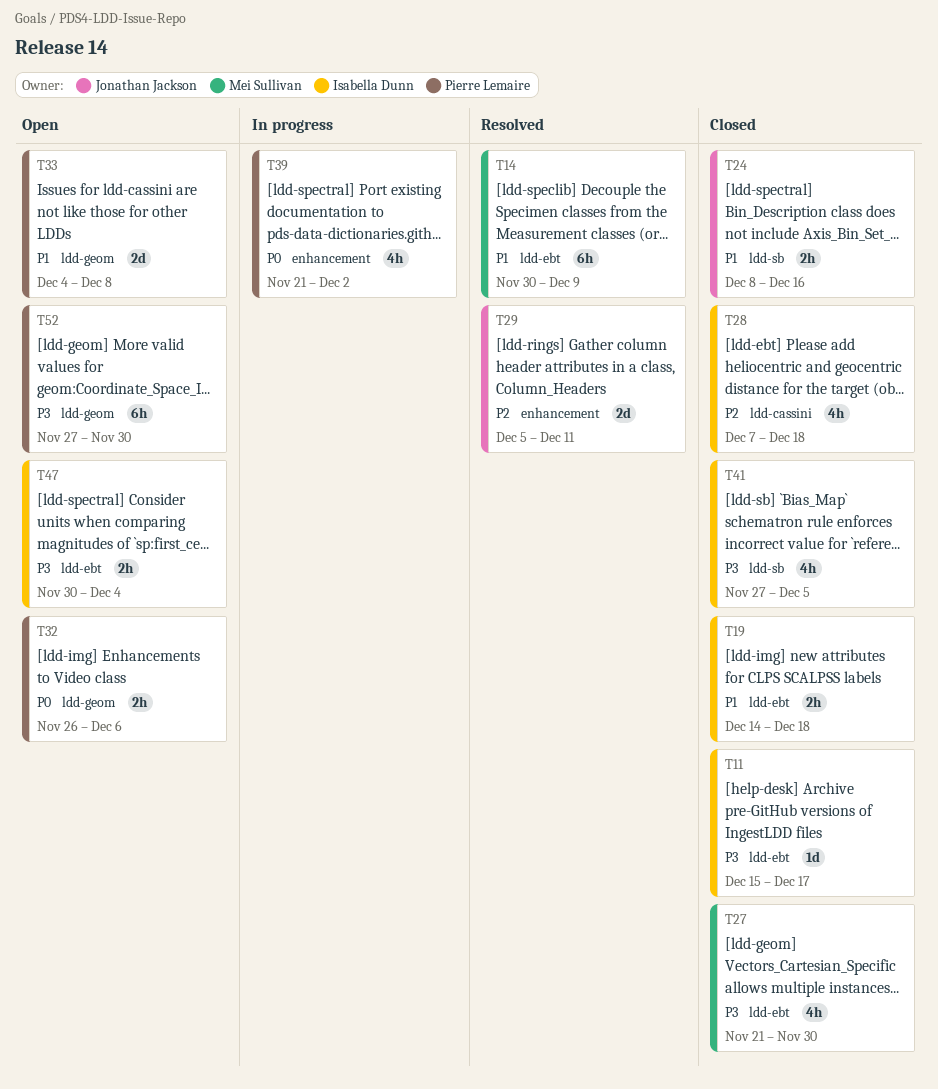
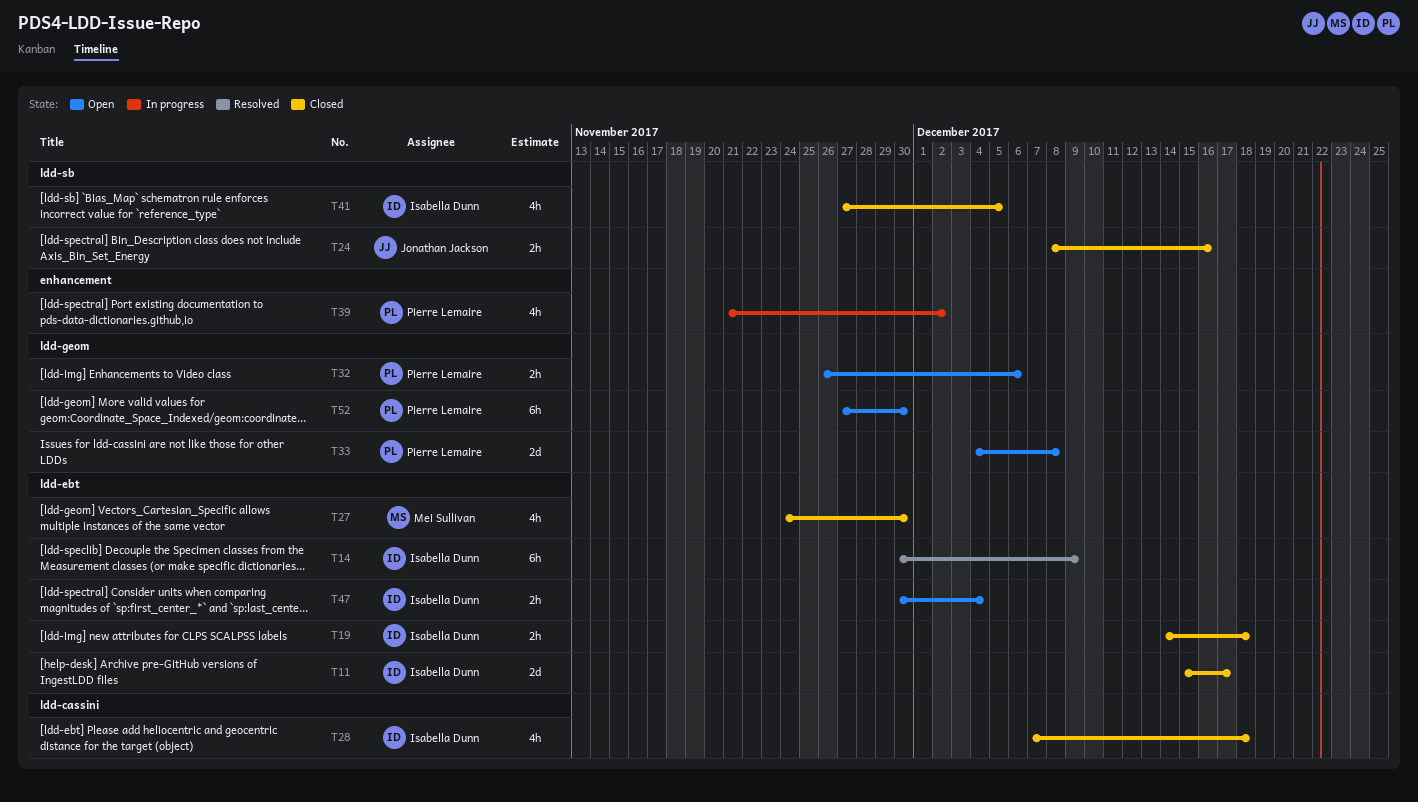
T11, estimate: 1d -> 2d
T14, owner: Mei Sullivan -> Isabella Dunn
T27, start: Nov 21 -> Nov 24
T29: present -> none

